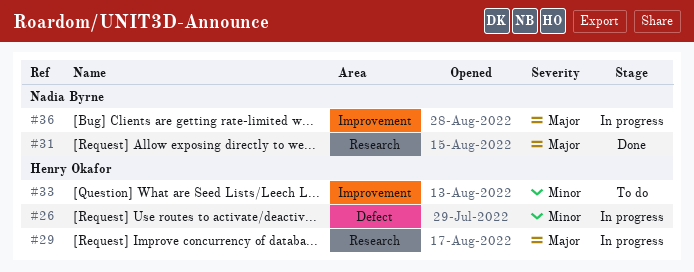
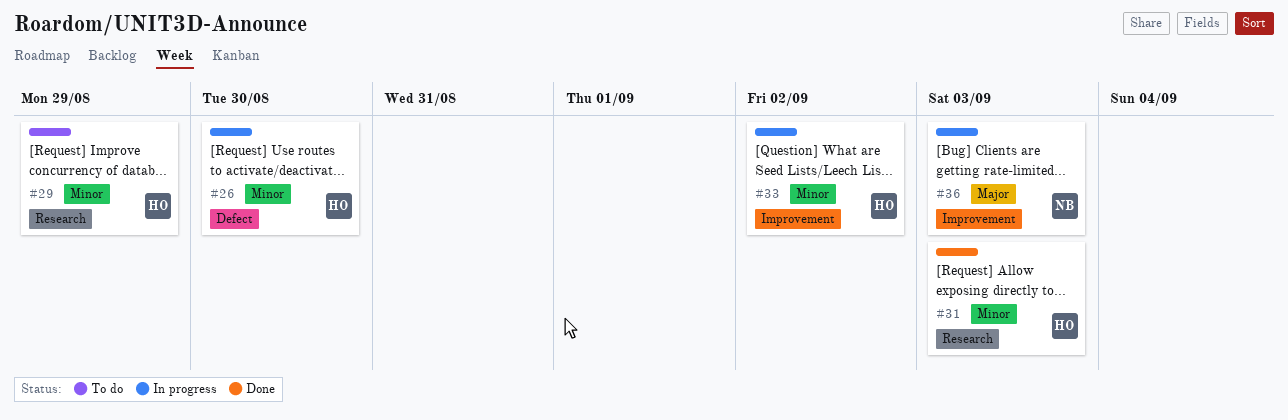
#29, status: In progress -> To do
#29, priority: Major -> Minor
#31, owner: Nadia Byrne -> Henry Okafor
#31, priority: Major -> Minor
#33, status: To do -> In progress

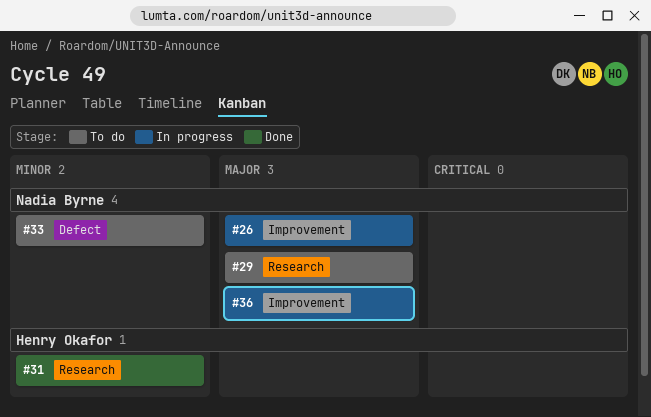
#26, owner: Henry Okafor -> Nadia Byrne
#26, priority: Minor -> Major
#26, label: Defect -> Improvement
#29, owner: Henry Okafor -> Nadia Byrne
#29, priority: Minor -> Major
#33, status: In progress -> To do
#33, owner: Henry Okafor -> Nadia Byrne
#33, label: Improvement -> Defect

